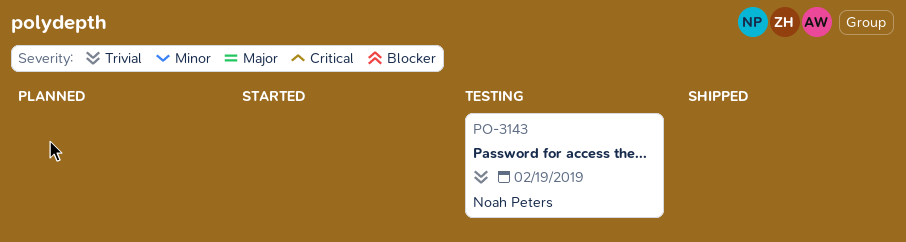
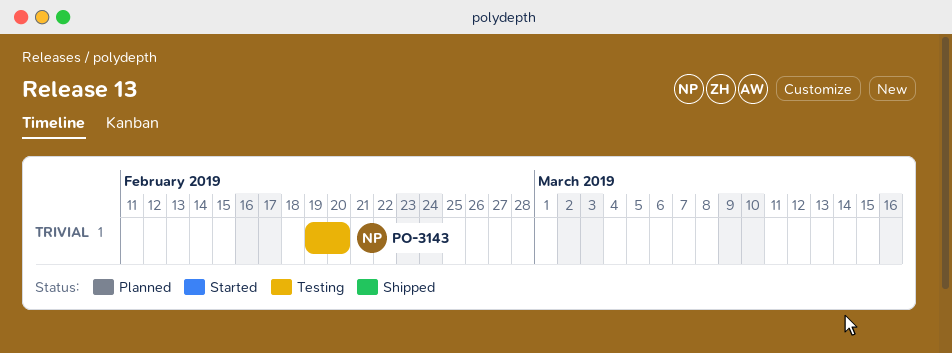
PO-3143, due: Feb 19 -> Feb 20

